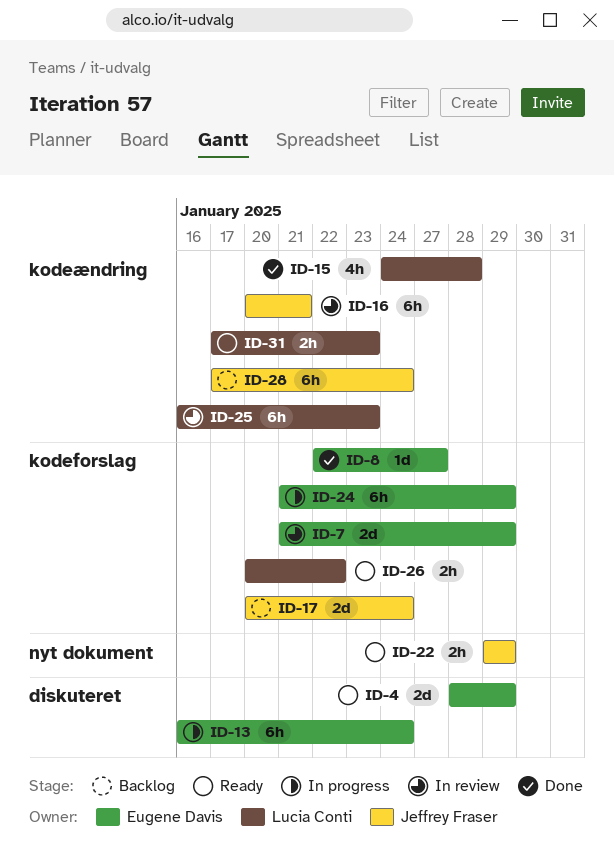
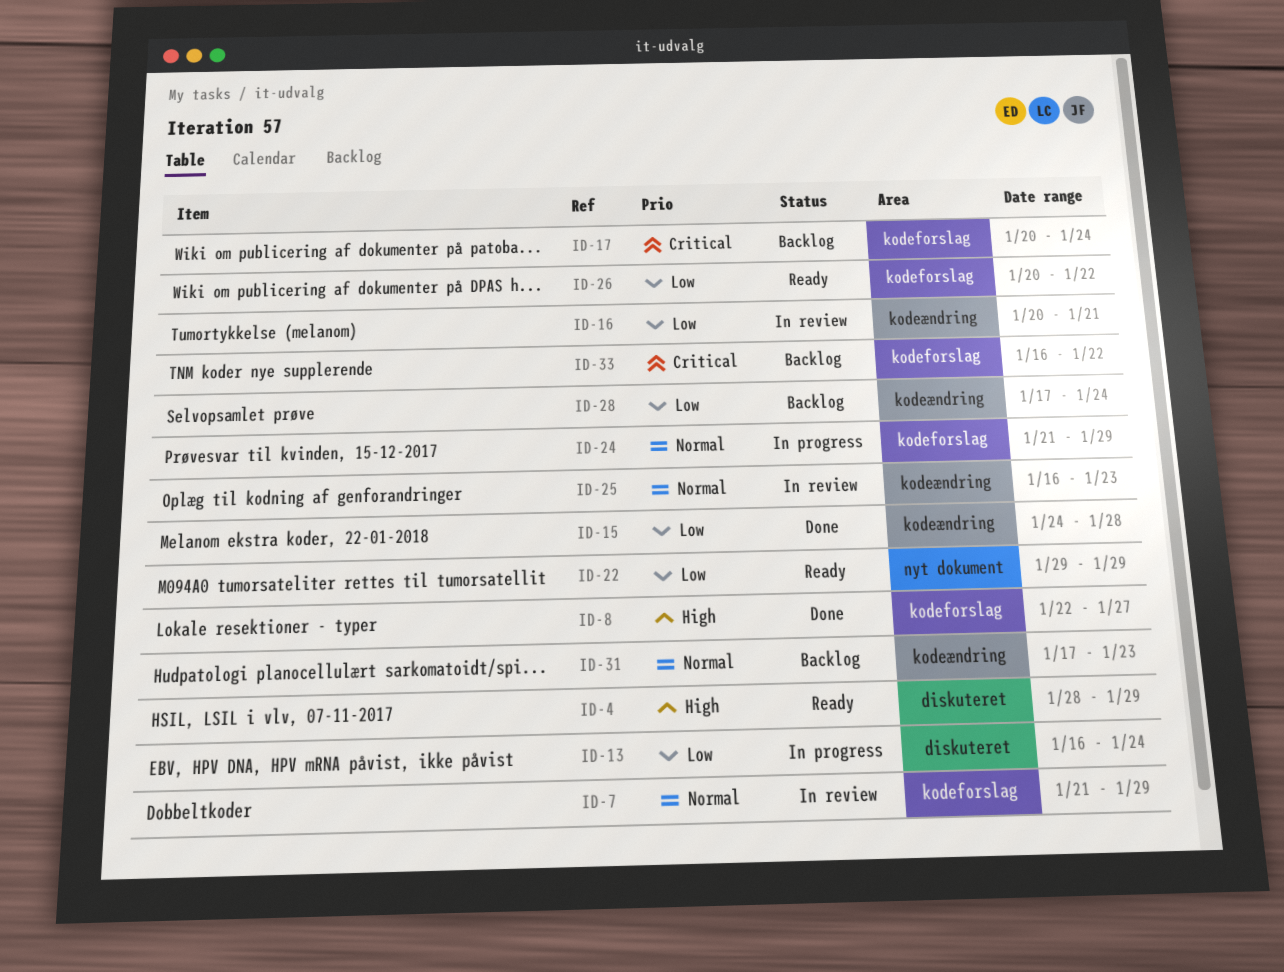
ID-31, status: Ready -> Backlog
ID-33: none -> present

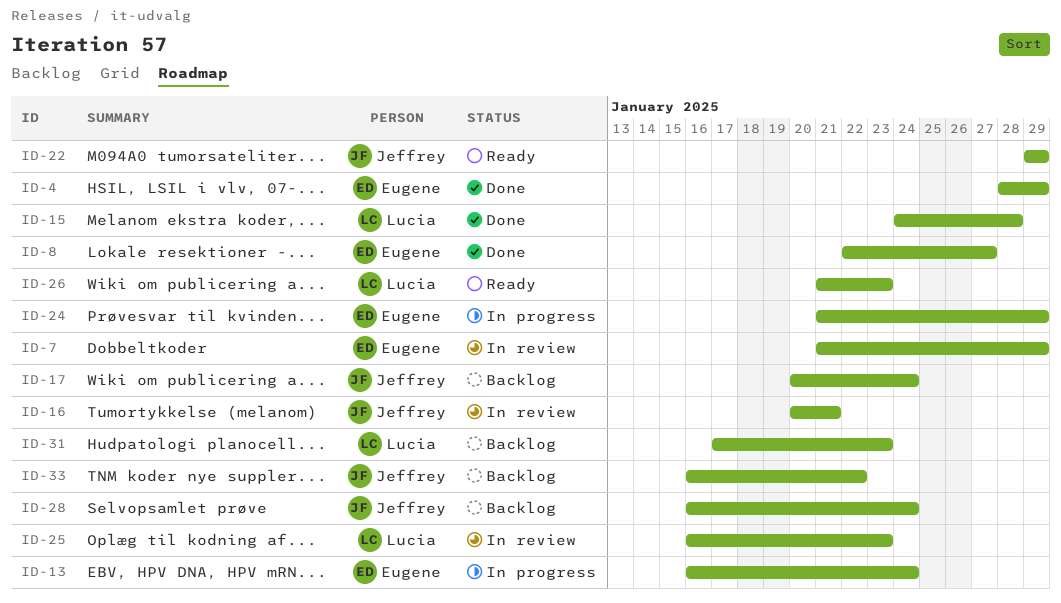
ID-4, status: Ready -> Done
ID-26, start: Jan 20 -> Jan 21
ID-26, due: Jan 22 -> Jan 23
ID-28, start: Jan 17 -> Jan 16

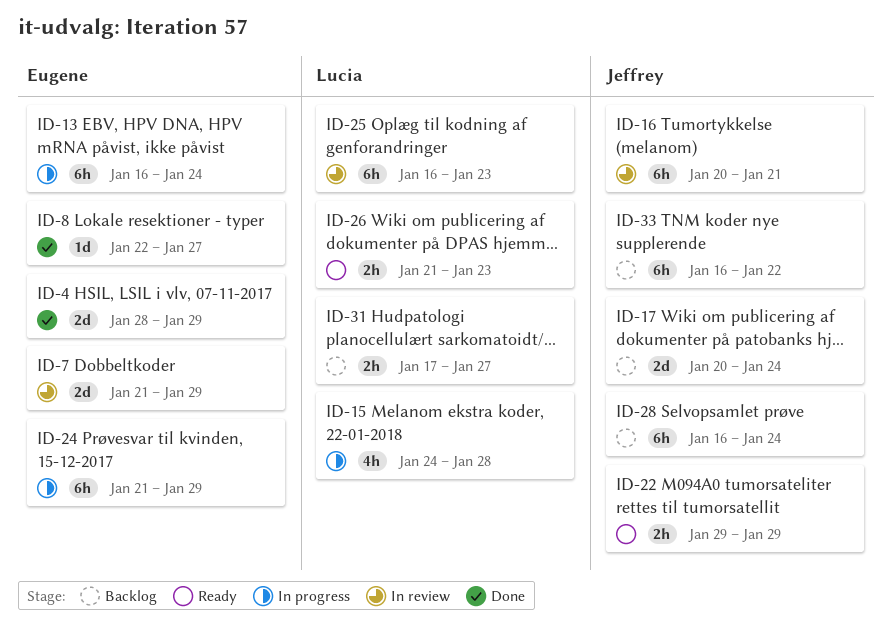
ID-15, status: Done -> In progress
ID-31, due: Jan 23 -> Jan 27

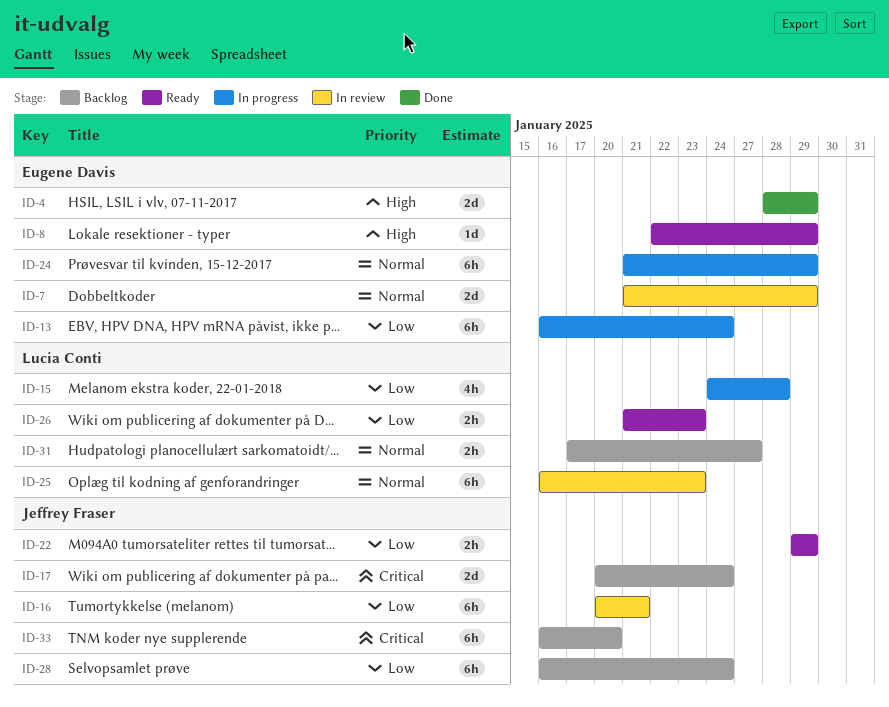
ID-8, status: Done -> Ready
ID-8, due: Jan 27 -> Jan 29
ID-33, due: Jan 22 -> Jan 20

